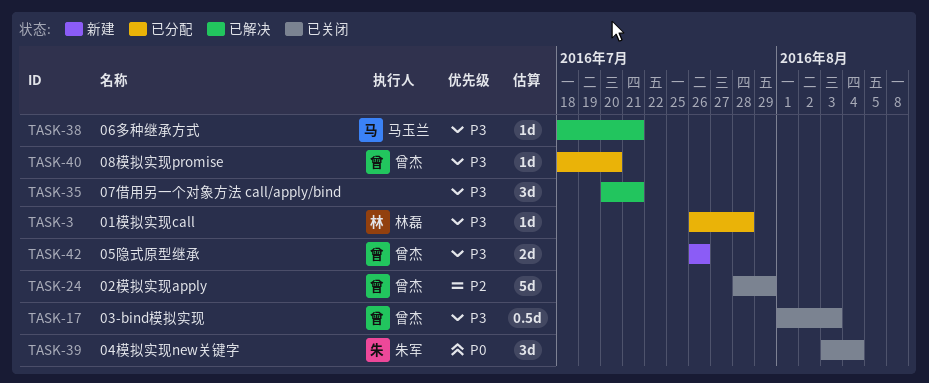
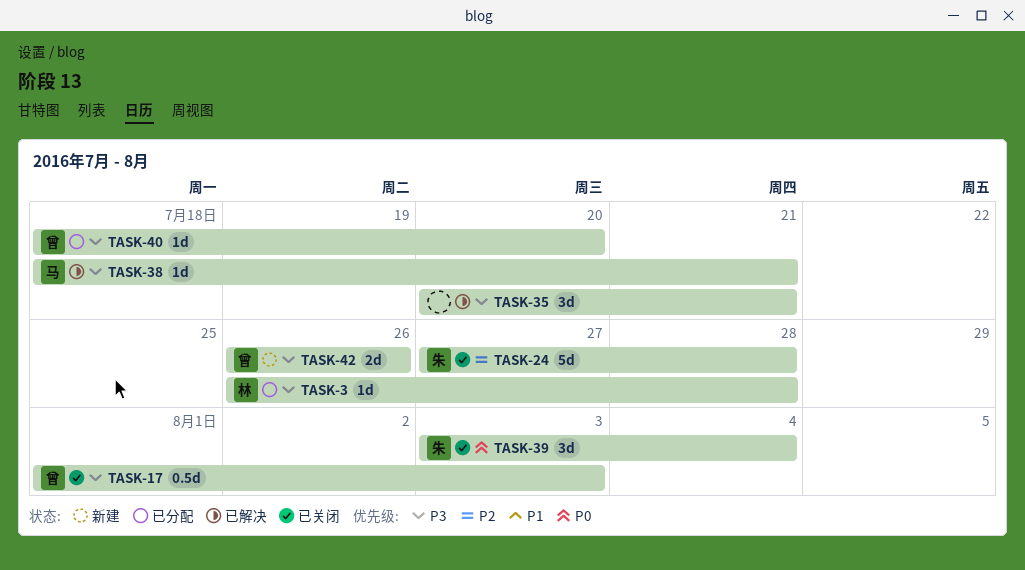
TASK-24, owner: 曾杰 -> 朱军
TASK-24, start: Jul 28 -> Jul 27
TASK-24, due: Jul 29 -> Jul 28

